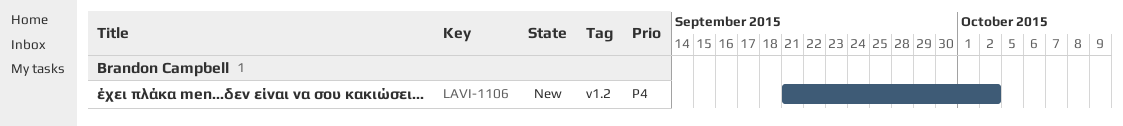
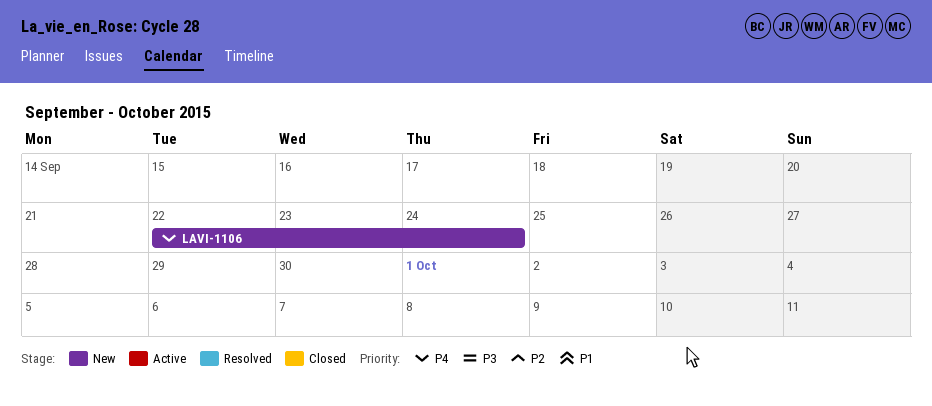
LAVI-1106, start: Sep 21 -> Sep 22
LAVI-1106, due: Oct 2 -> Sep 24

